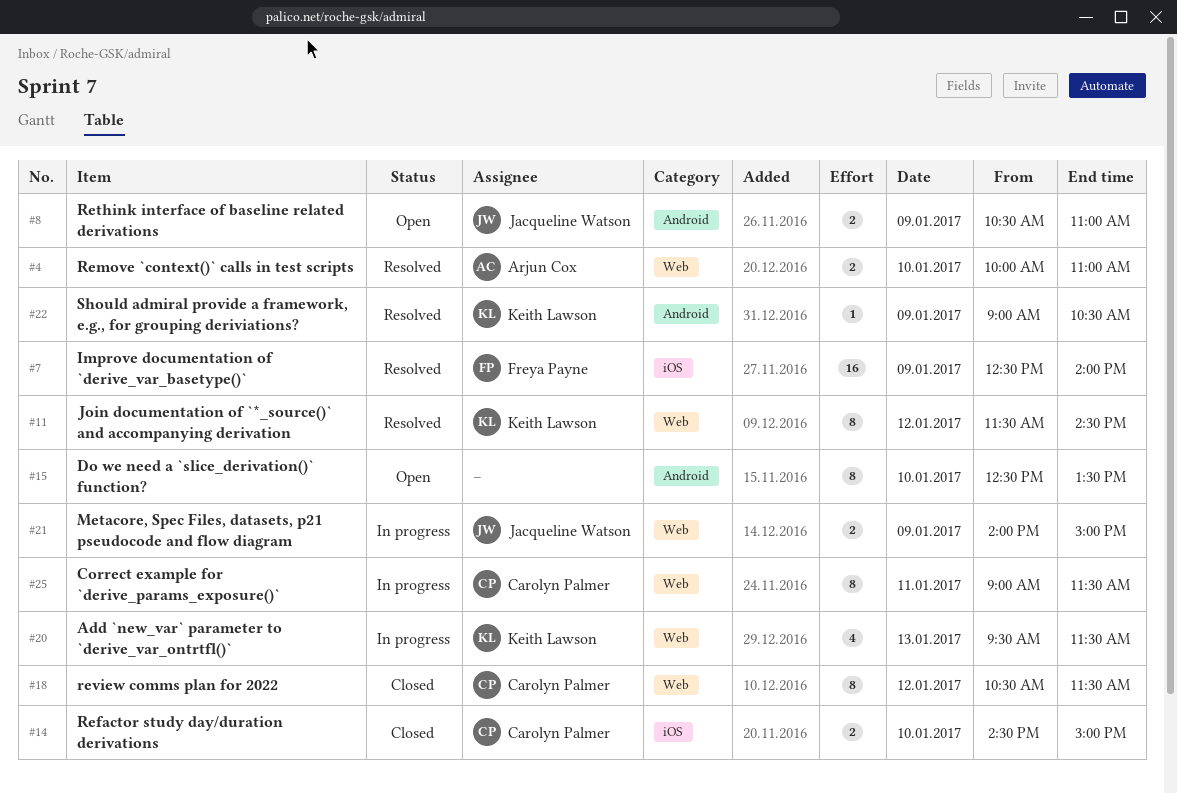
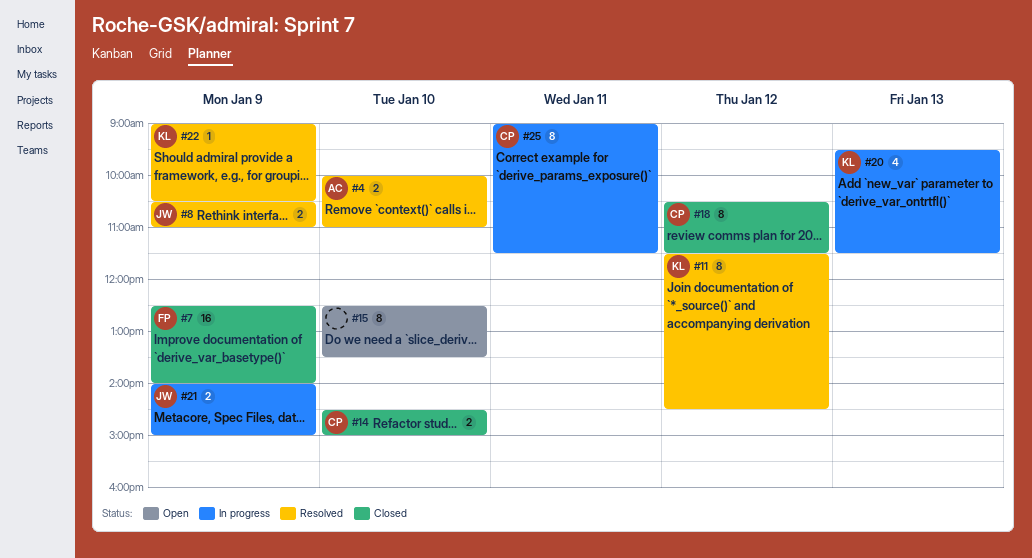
#7, status: Resolved -> Closed
#8, status: Open -> Resolved

